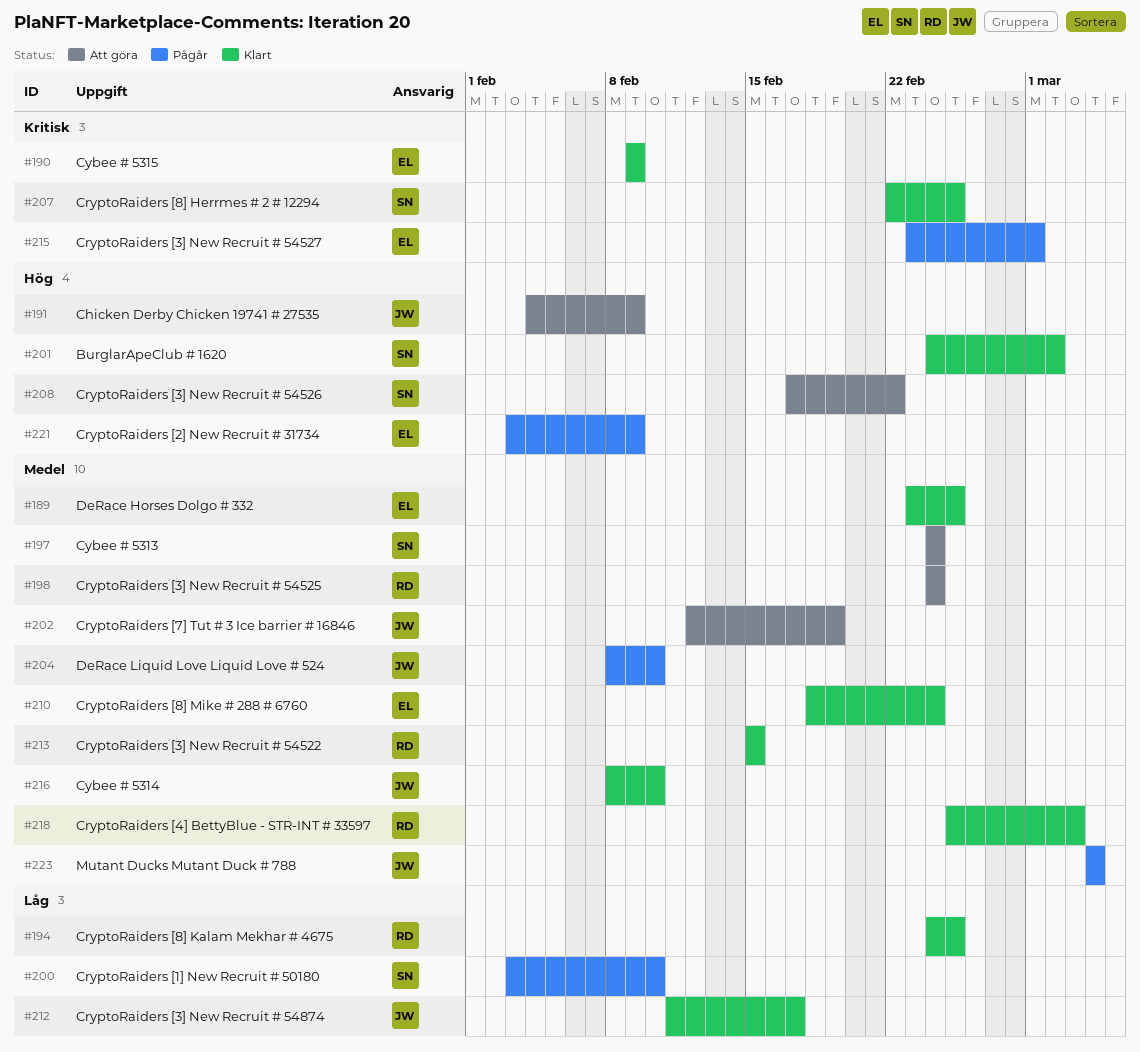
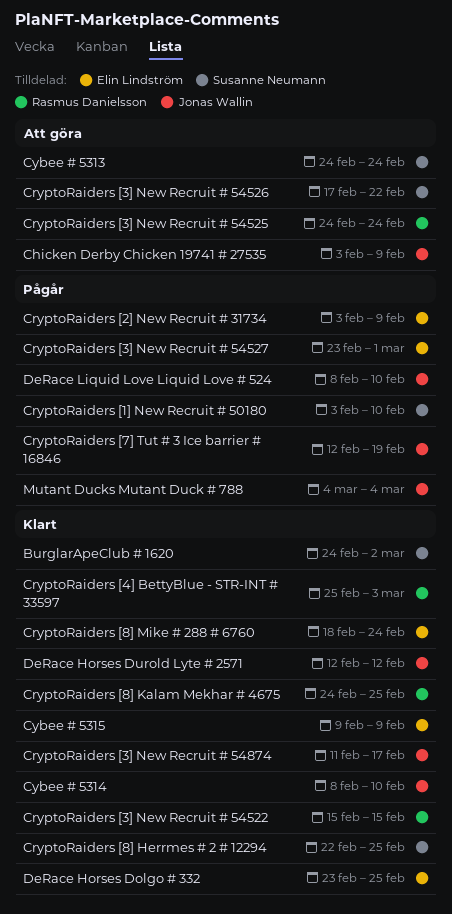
Chicken Derby Chicken 19741 # 27535, start: Feb 4 -> Feb 3
CryptoRaiders [7] Tut # 3 Ice barrier # 16846, status: Att göra -> Pågår
DeRace Horses Durold Lyte # 2571: none -> present

